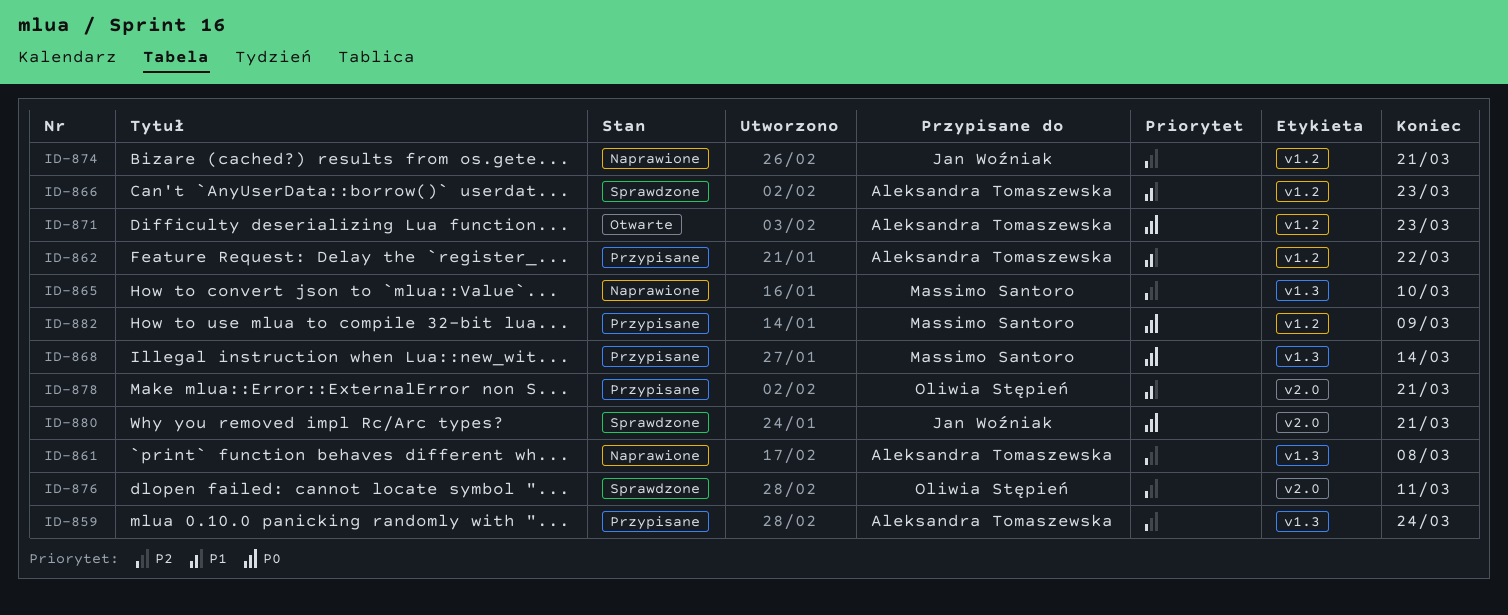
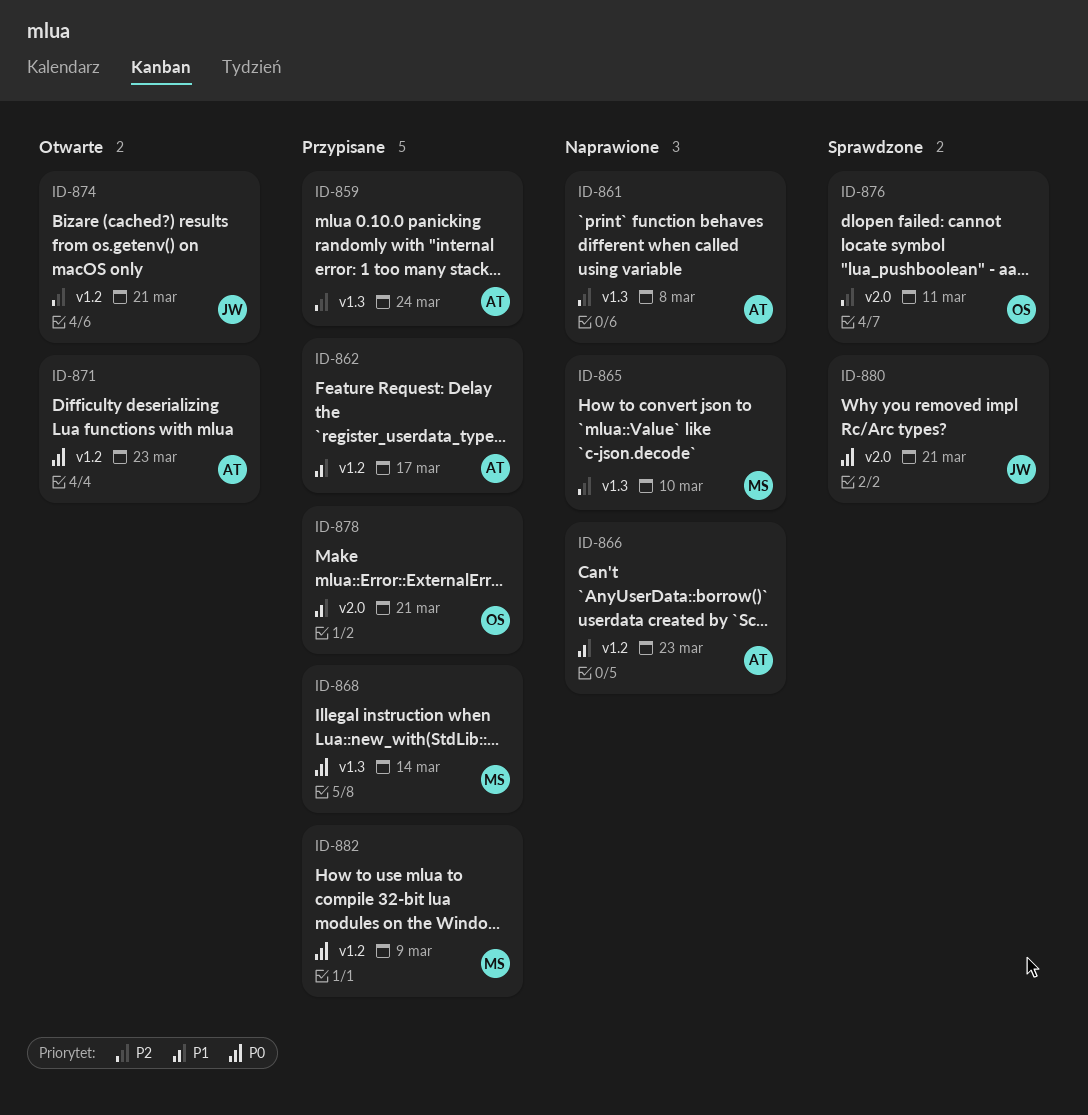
ID-862, due: Mar 22 -> Mar 17
ID-866, status: Sprawdzone -> Naprawione
ID-874, status: Naprawione -> Otwarte

